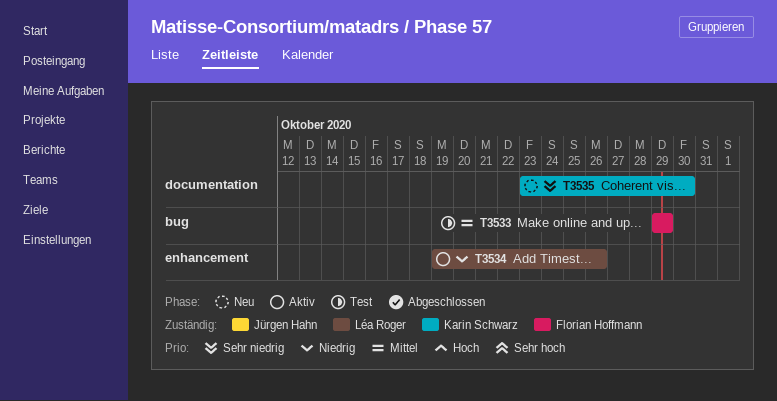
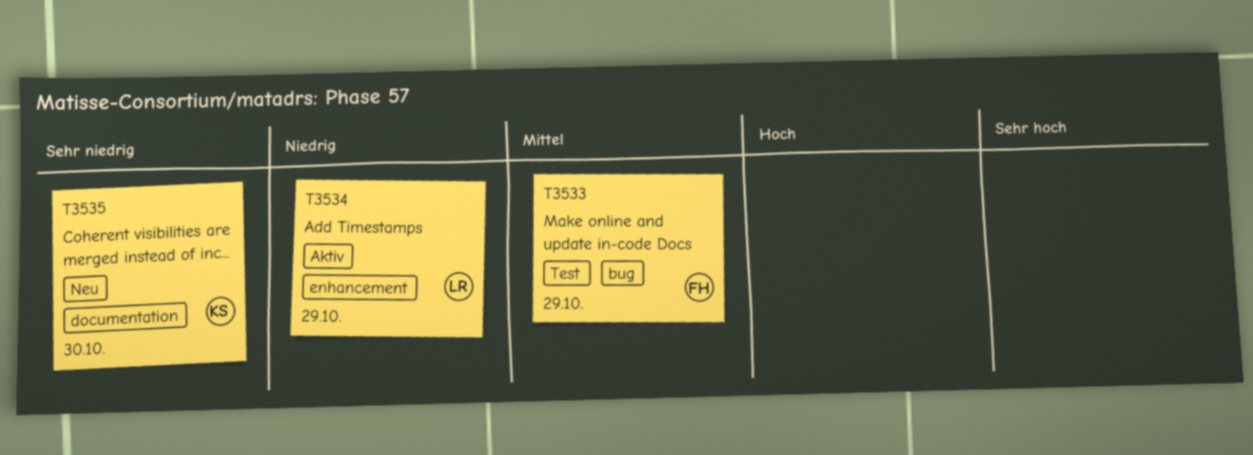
T3534, due: Oct 26 -> Oct 29

